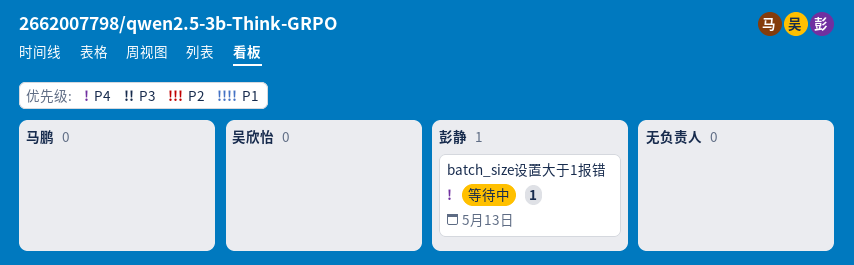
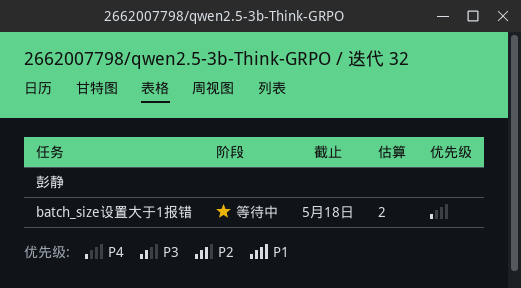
batch_size设置大于1报错, estimate: 1 -> 2
batch_size设置大于1报错, due: May 13 -> May 18

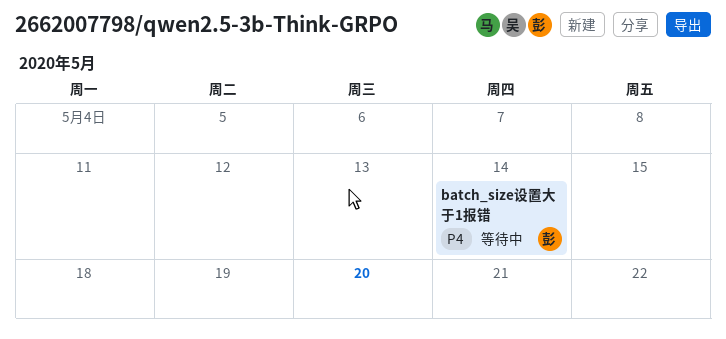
batch_size设置大于1报错, due: May 18 -> May 14

